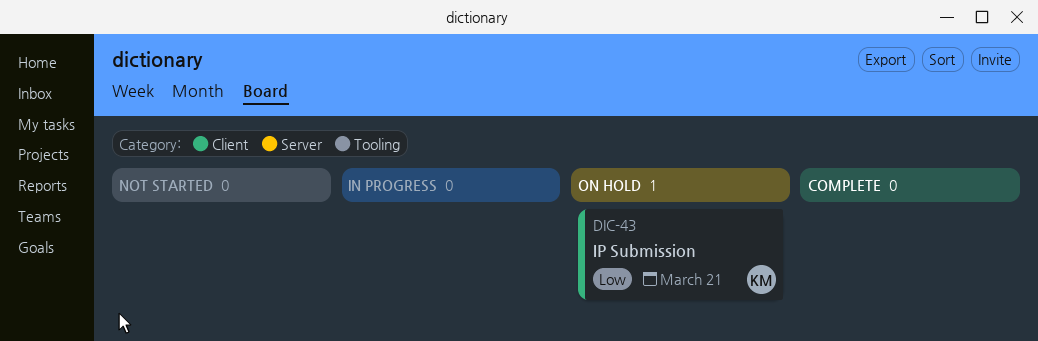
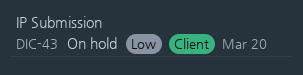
DIC-43, due: Mar 21 -> Mar 20

